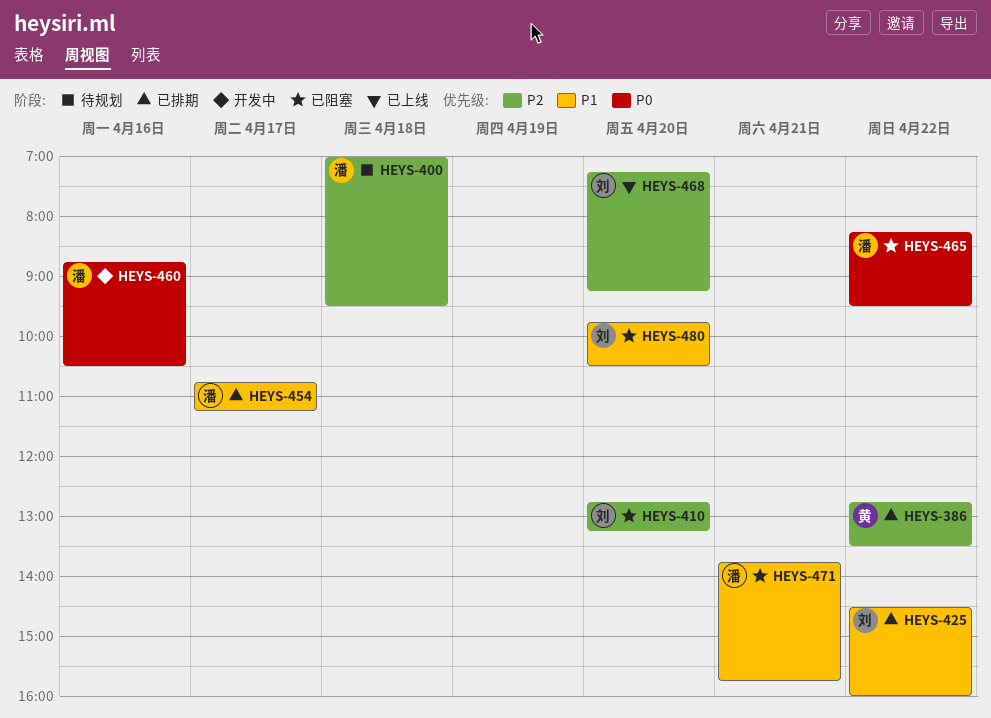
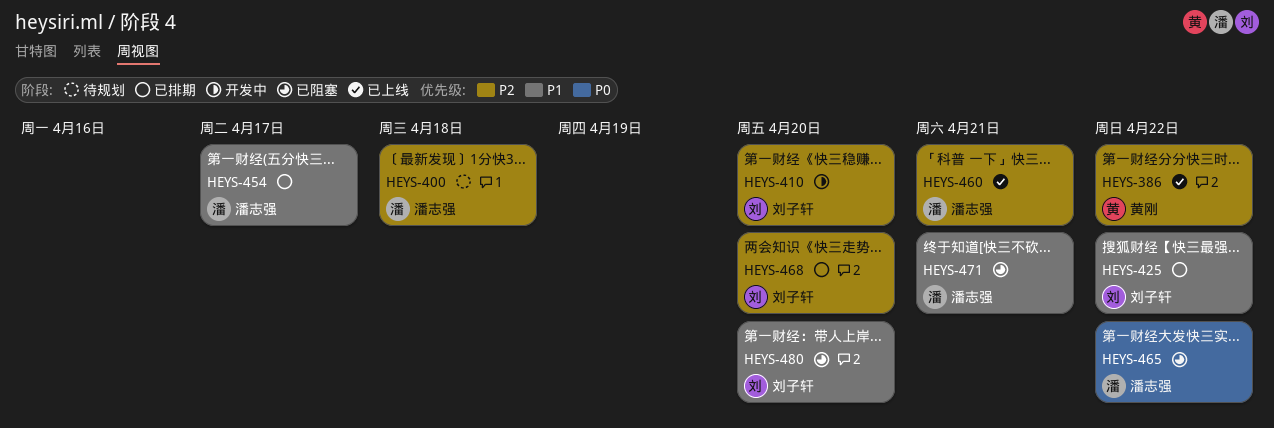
HEYS-386, status: 已排期 -> 已上线
HEYS-410, status: 已阻塞 -> 开发中
HEYS-460, status: 开发中 -> 已上线
HEYS-460, priority: P0 -> P2
HEYS-460, day: Apr 16 -> Apr 21
HEYS-468, status: 已上线 -> 已排期

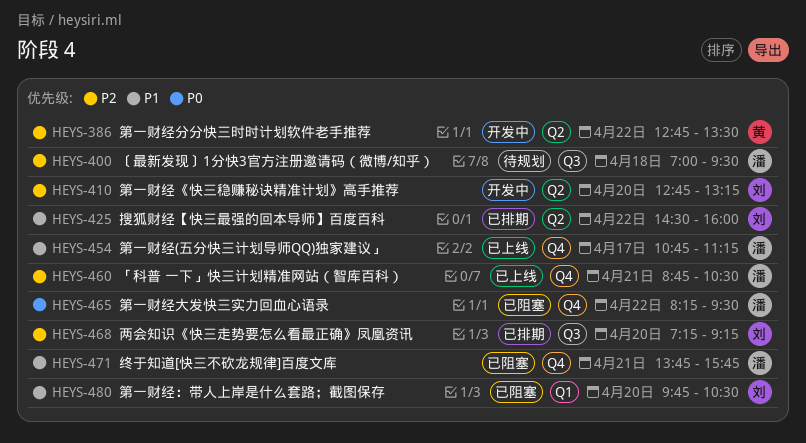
HEYS-386, status: 已上线 -> 开发中
HEYS-454, status: 已排期 -> 已上线

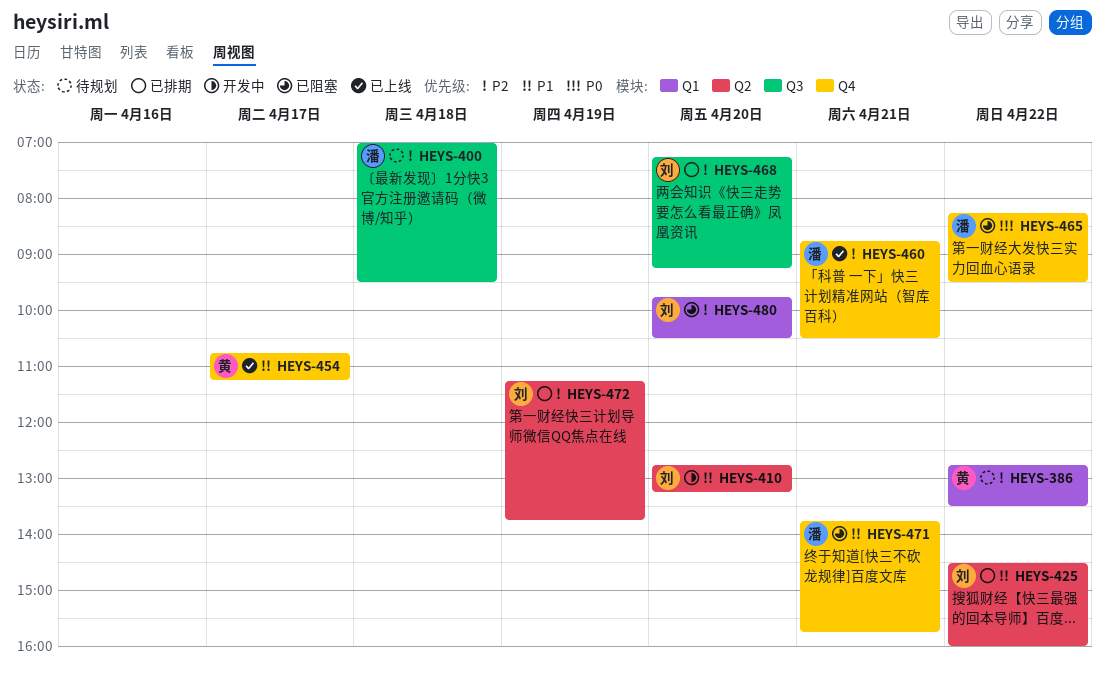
HEYS-386, status: 开发中 -> 待规划
HEYS-386, label: Q2 -> Q1
HEYS-410, priority: P2 -> P1
HEYS-454, owner: 潘 -> 黄
HEYS-472: none -> present
HEYS-480, priority: P1 -> P2

